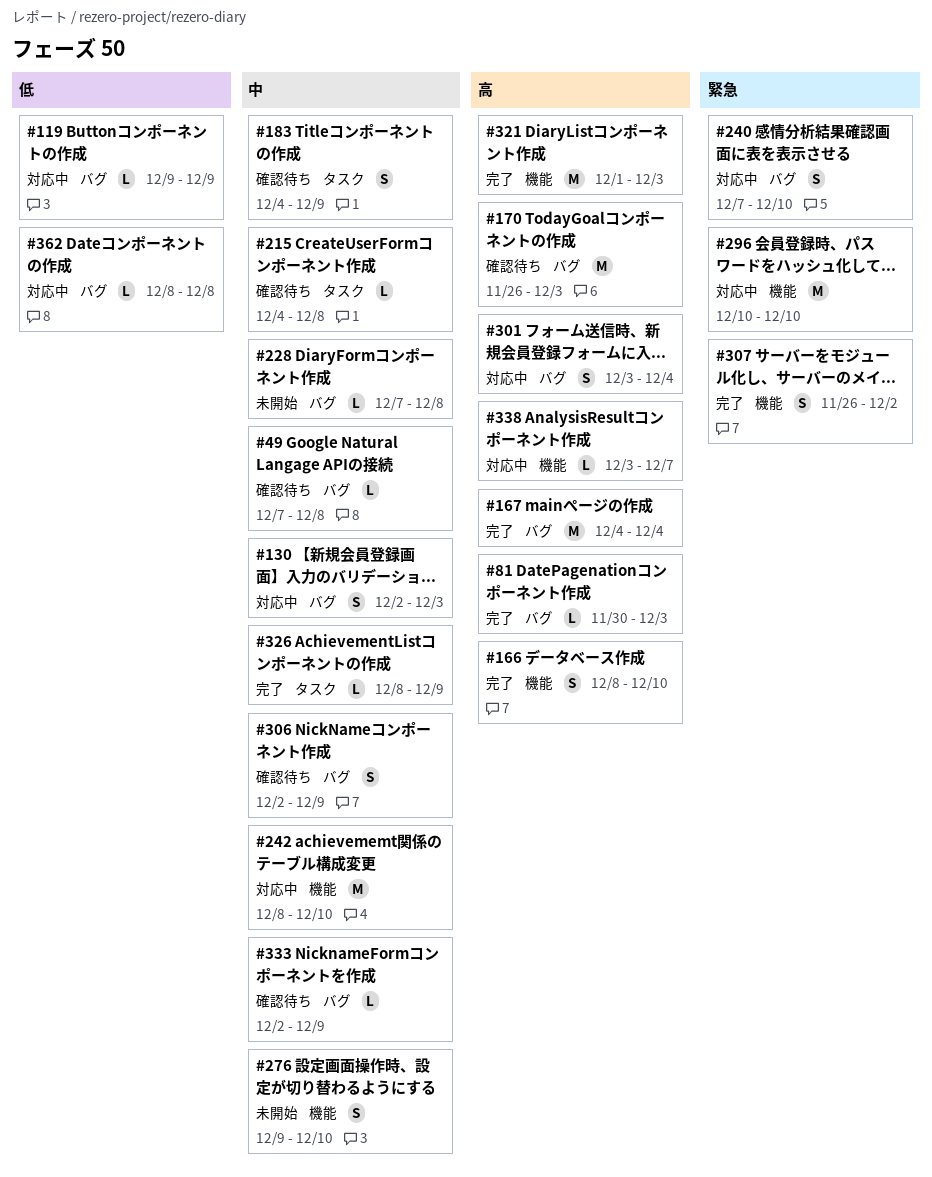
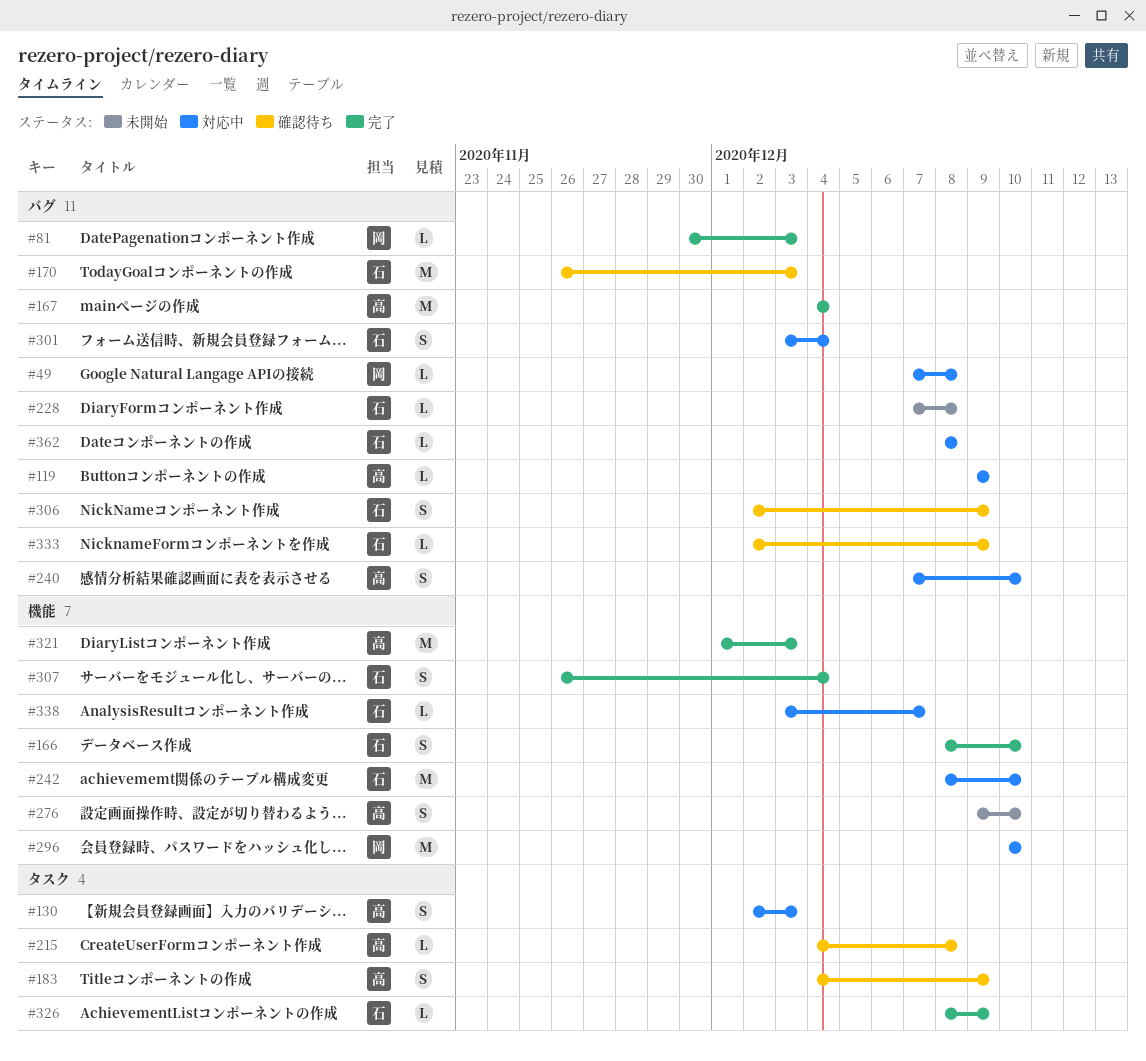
#49, status: 確認待ち -> 対応中
#130, label: バグ -> タスク
#307, due: Dec 2 -> Dec 4

